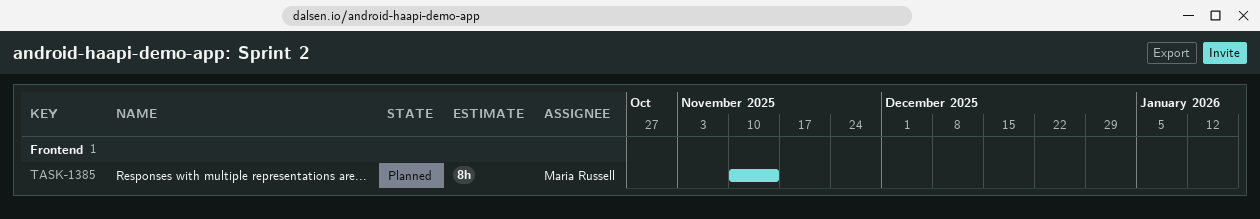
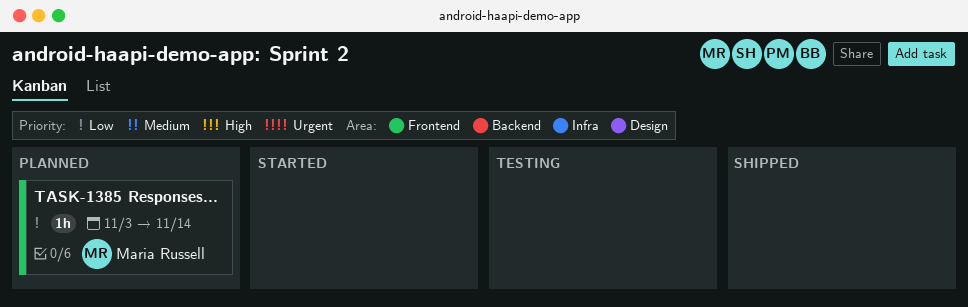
TASK-1385, estimate: 8h -> 1h
TASK-1385, start: Nov 10 -> Nov 3

